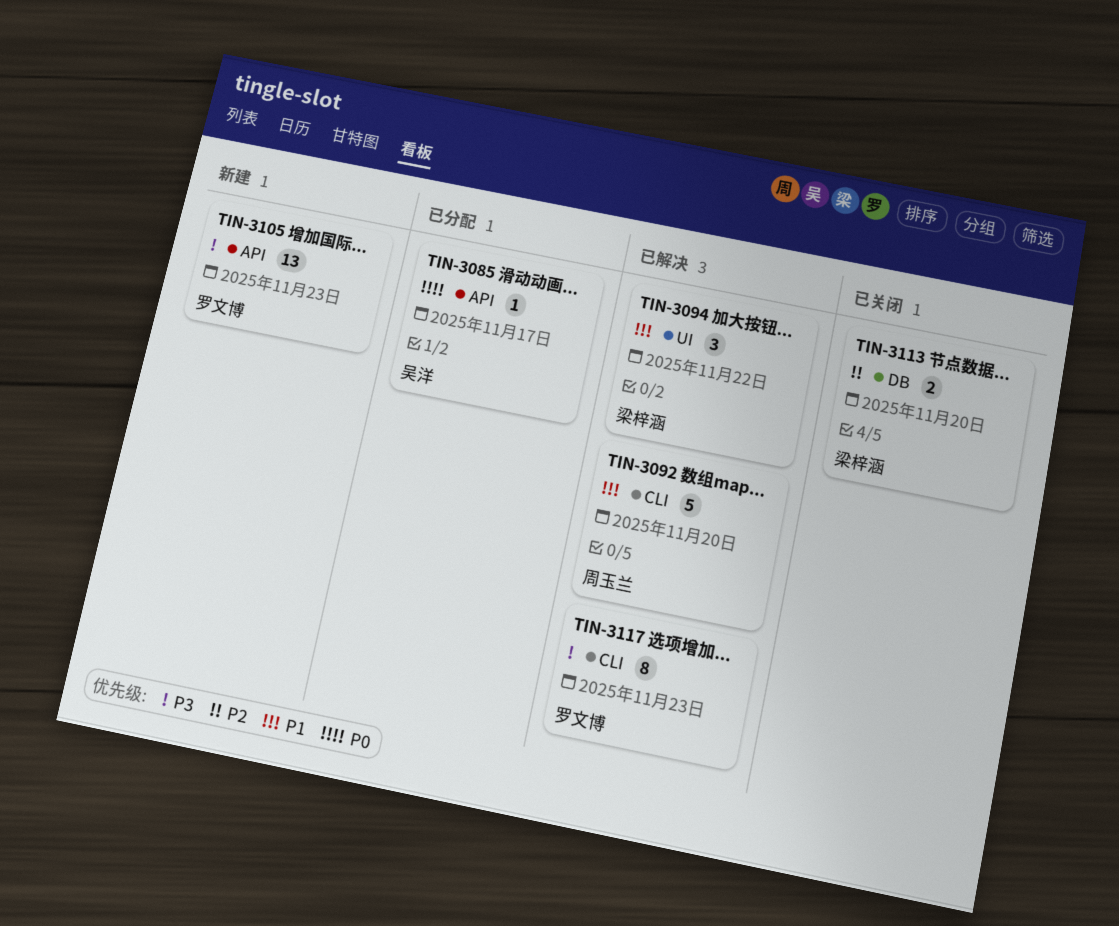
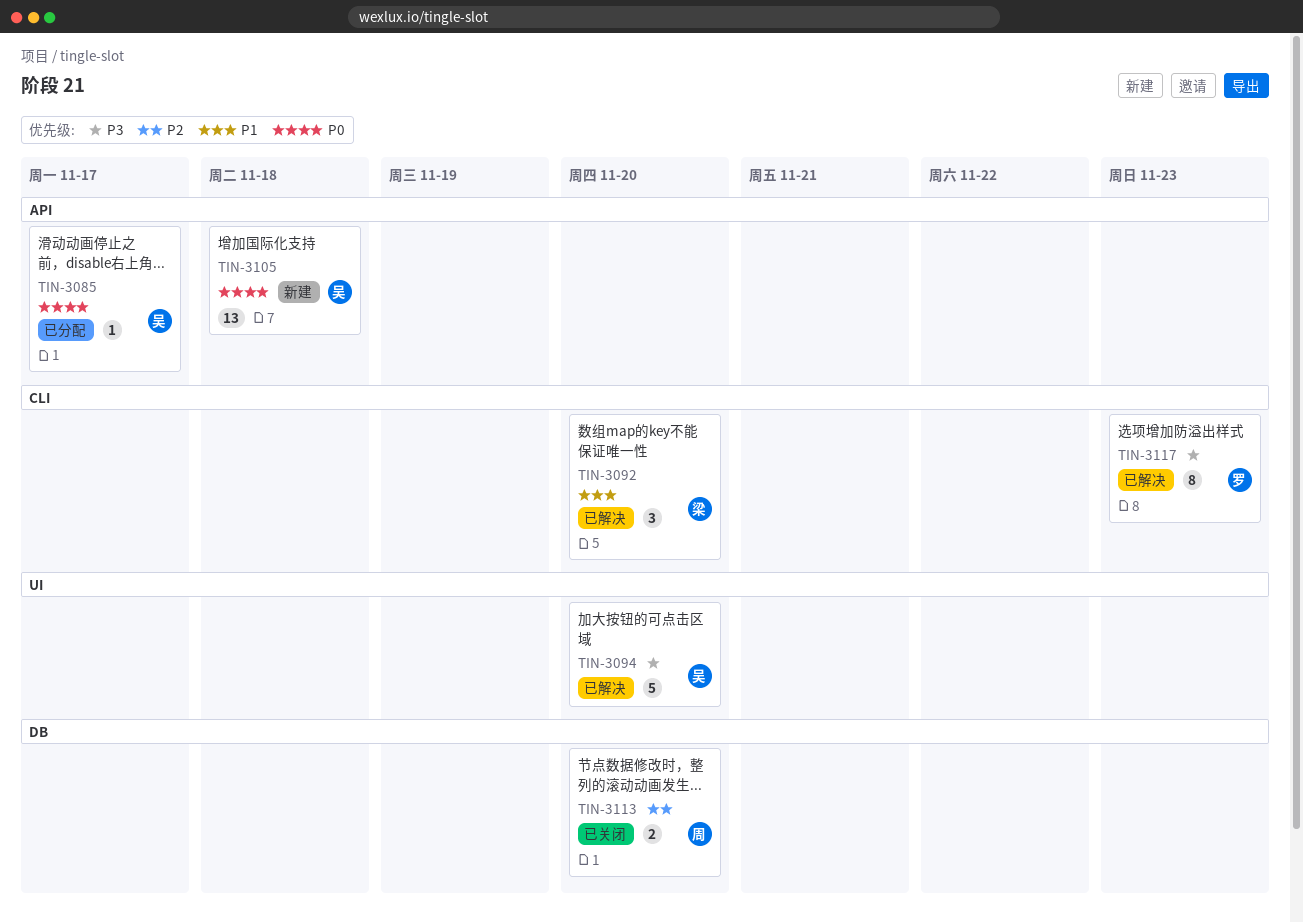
TIN-3092, owner: 周玉兰 -> 梁梓涵
TIN-3092, estimate: 5 -> 3
TIN-3094, owner: 梁梓涵 -> 吴洋
TIN-3094, priority: P1 -> P3
TIN-3094, estimate: 3 -> 5
TIN-3094, due: Nov 22 -> Nov 20
TIN-3105, owner: 罗文博 -> 吴洋
TIN-3105, priority: P3 -> P0
TIN-3105, due: Nov 23 -> Nov 18
TIN-3113, owner: 梁梓涵 -> 周玉兰

